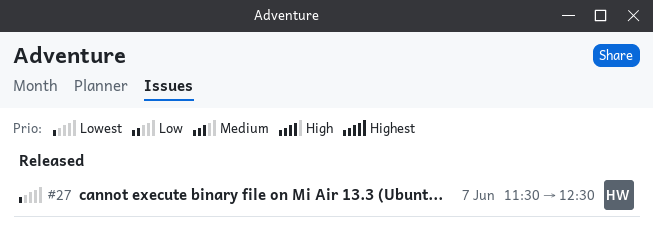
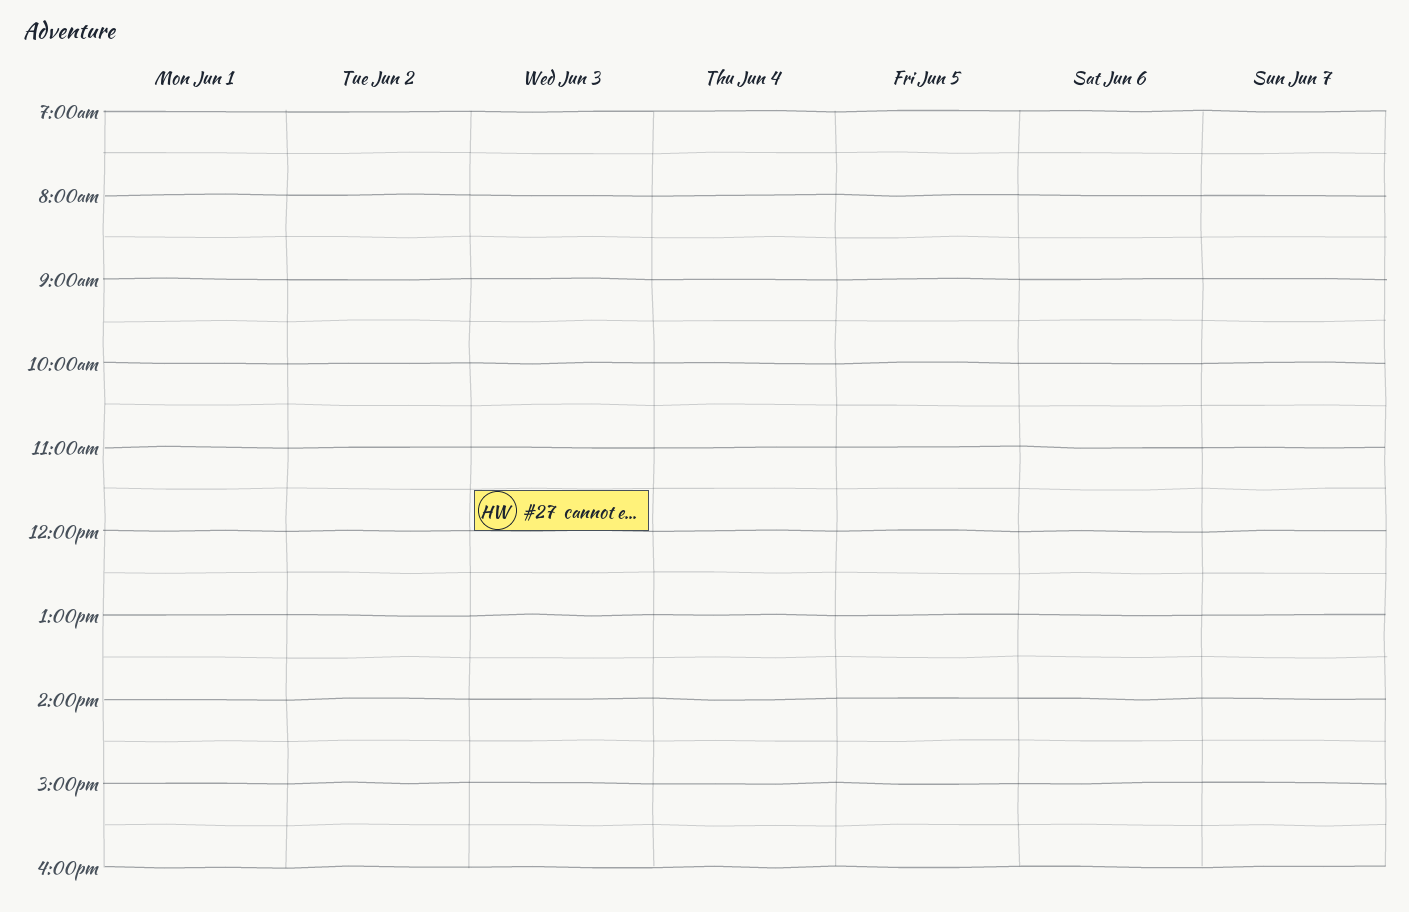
#27, day: Jun 7 -> Jun 3
#27, ends: 12:30 -> 12:00

